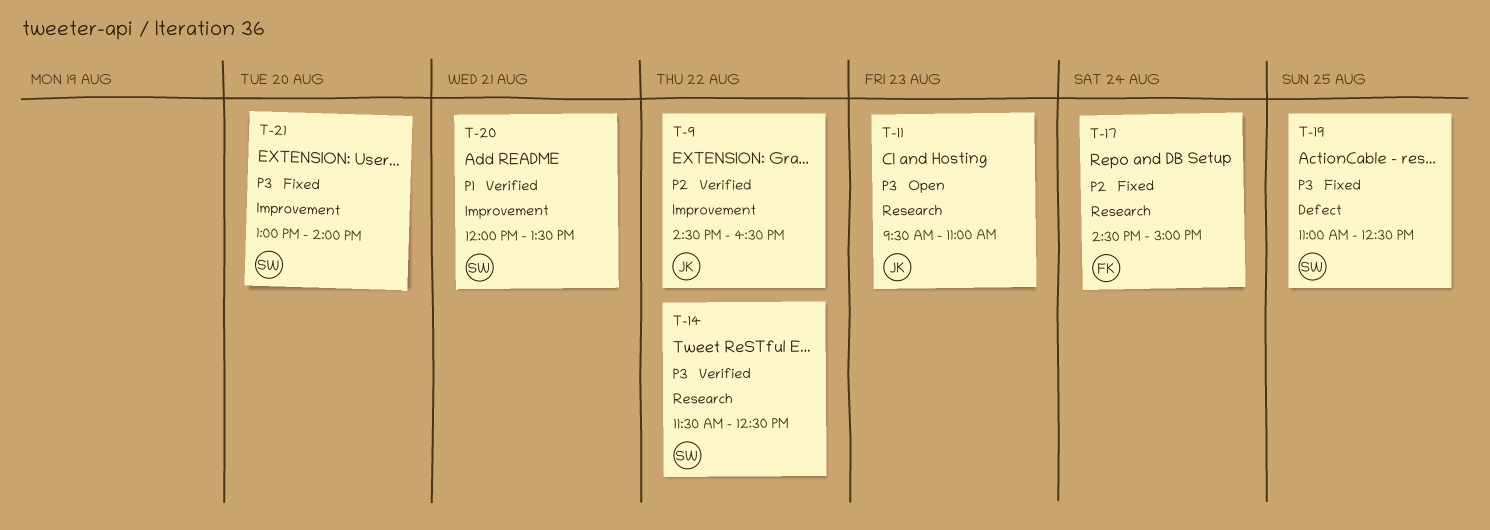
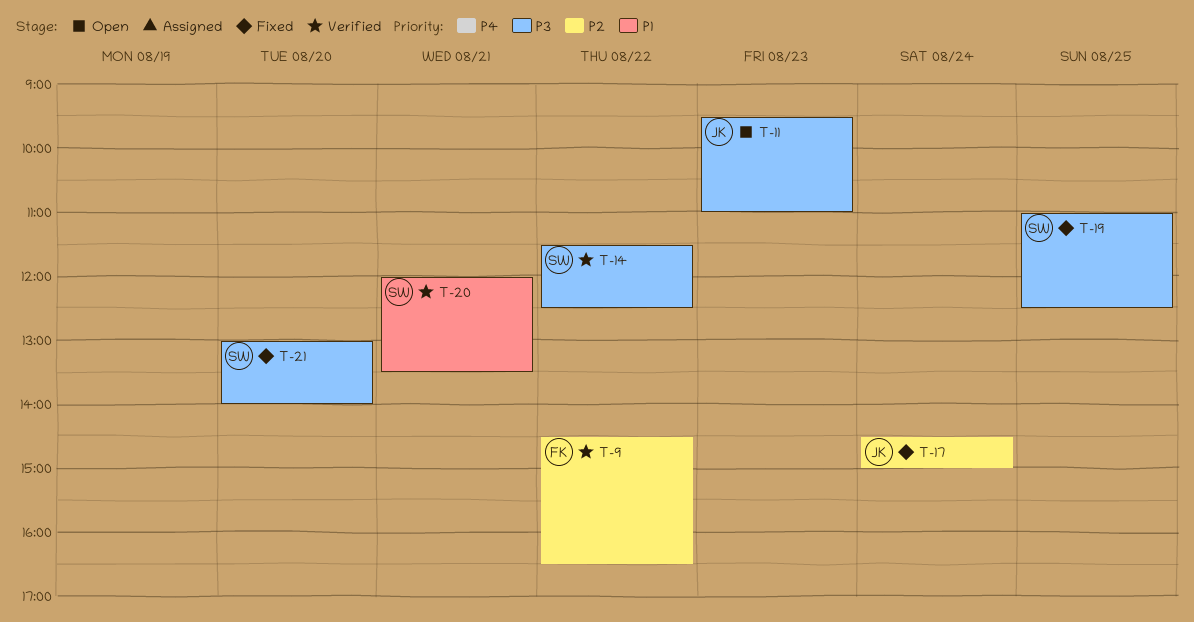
T-9, owner: JK -> FK
T-17, owner: FK -> JK

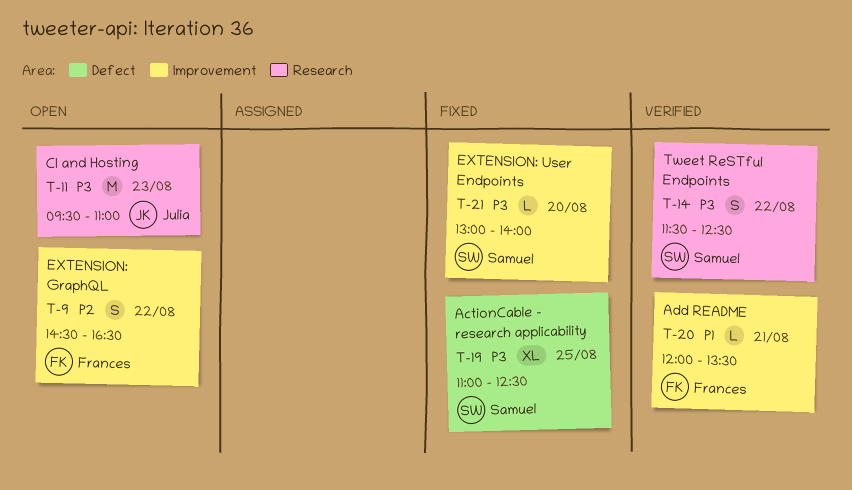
T-9, status: Verified -> Open
T-17: present -> none
T-20, owner: Samuel -> Frances

